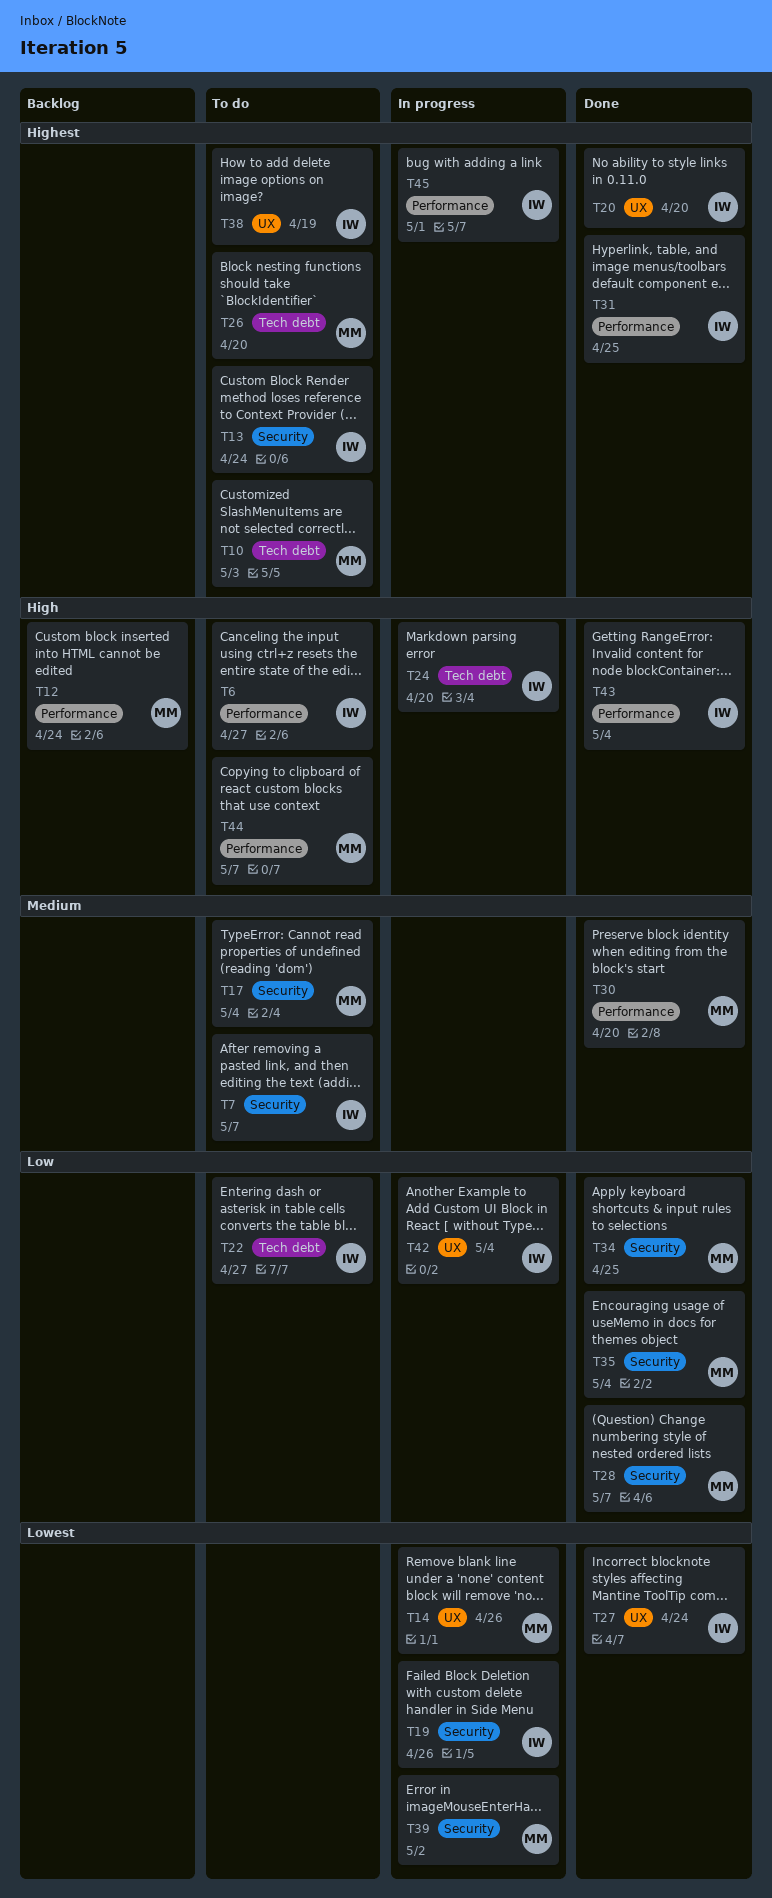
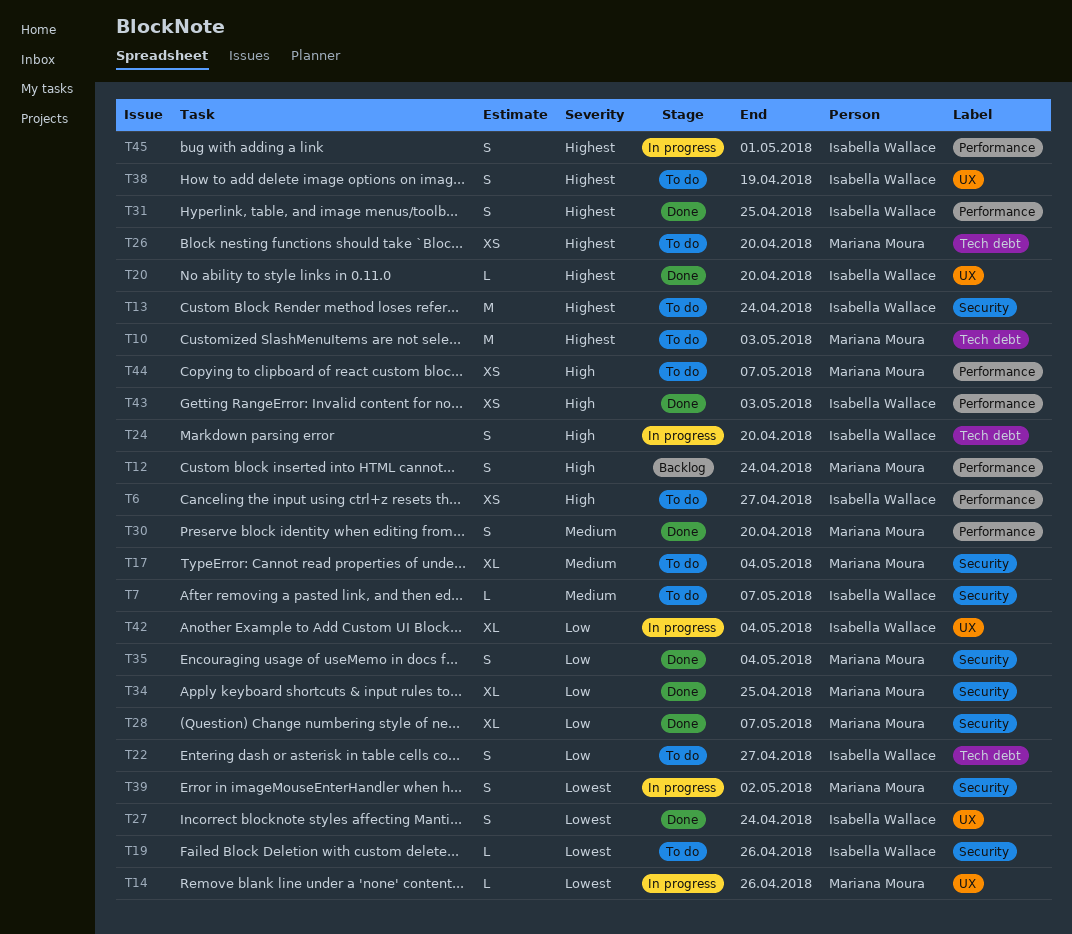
T19, status: In progress -> To do
T43, due: May 4 -> May 3

